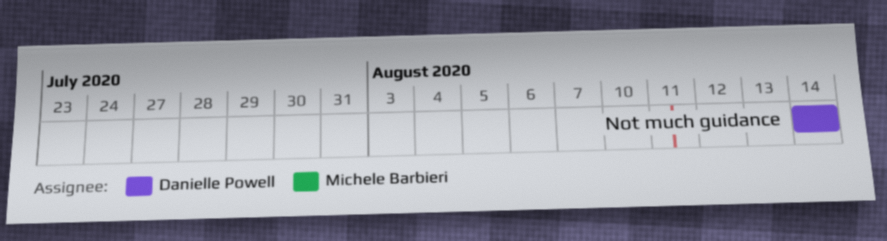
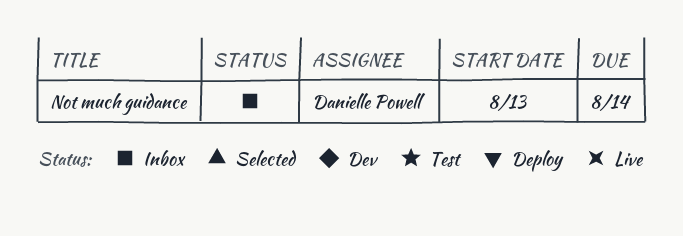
Not much guidance, start: Aug 14 -> Aug 13

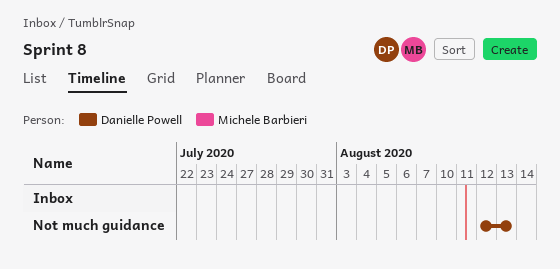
Not much guidance, start: Aug 13 -> Aug 12
Not much guidance, due: Aug 14 -> Aug 13

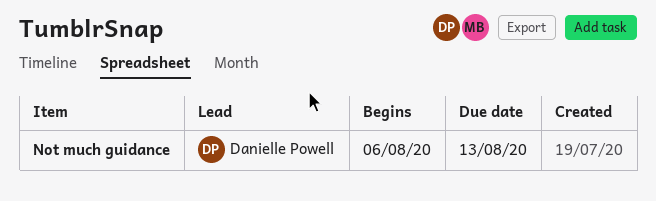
Not much guidance, start: Aug 12 -> Aug 6

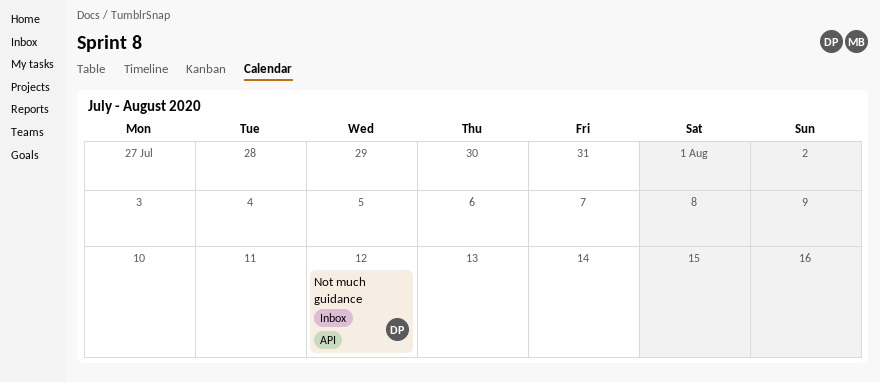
Not much guidance, due: Aug 13 -> Aug 12

